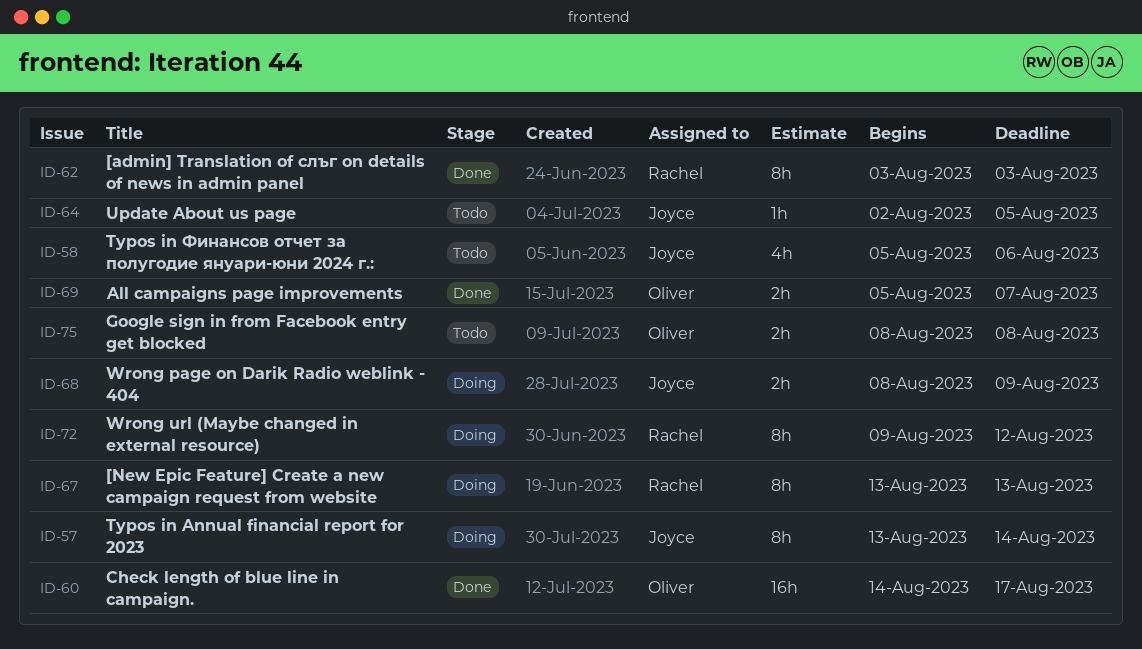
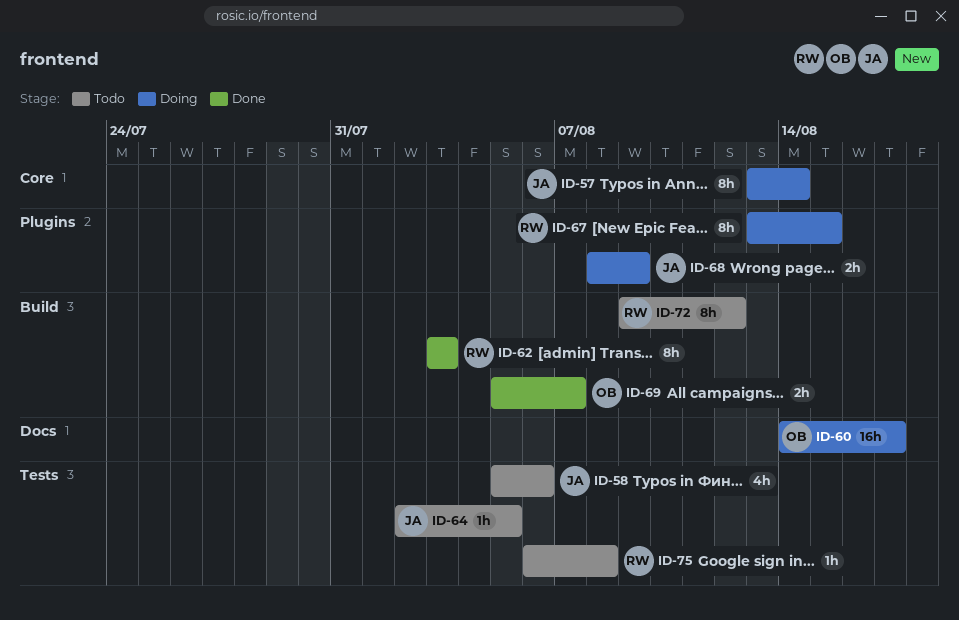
ID-60, status: Done -> Doing
ID-67, due: Aug 13 -> Aug 15
ID-72, status: Doing -> Todo
ID-75, owner: Oliver -> Rachel
ID-75, estimate: 2h -> 1h
ID-75, start: Aug 8 -> Aug 6

